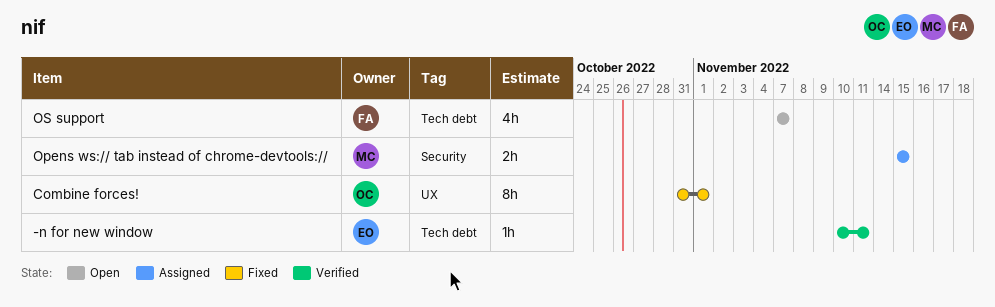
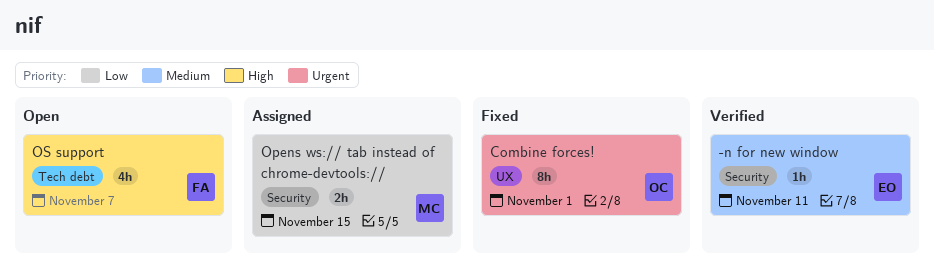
-n for new window, label: Tech debt -> Security

